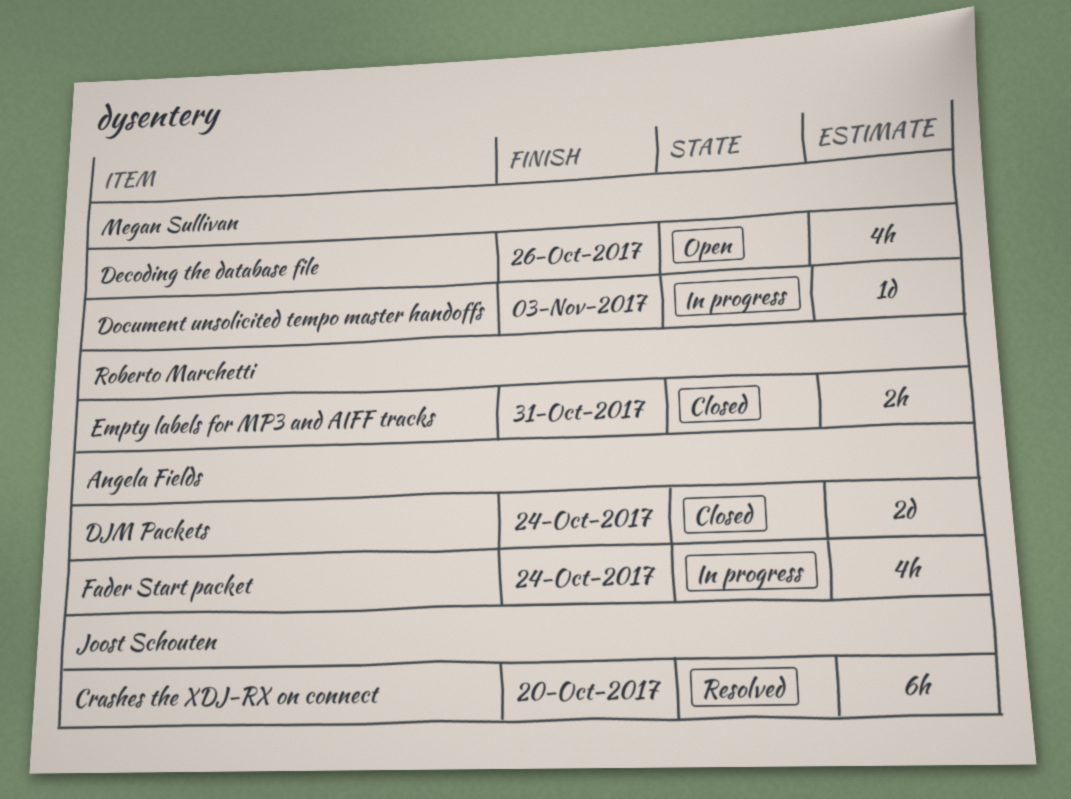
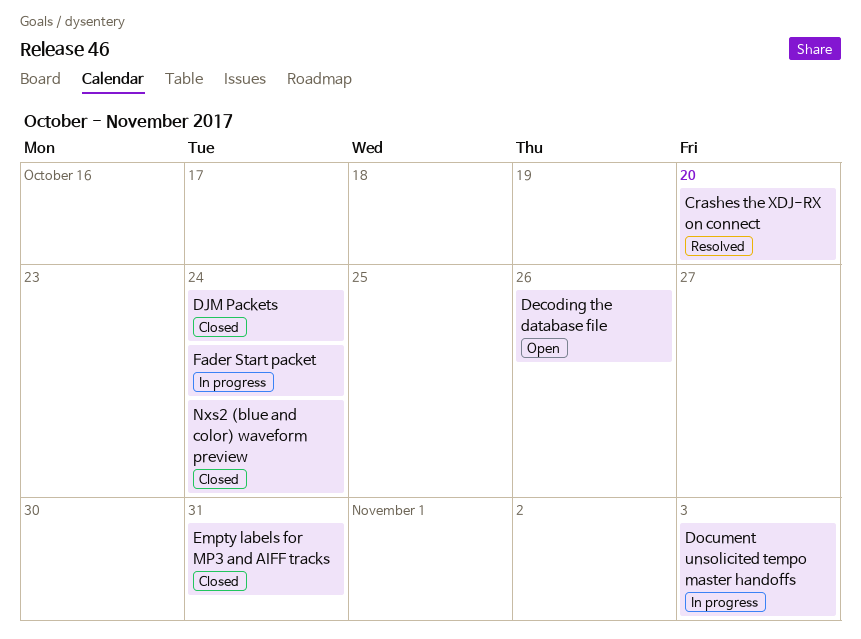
Nxs2 (blue and color) waveform preview: none -> present

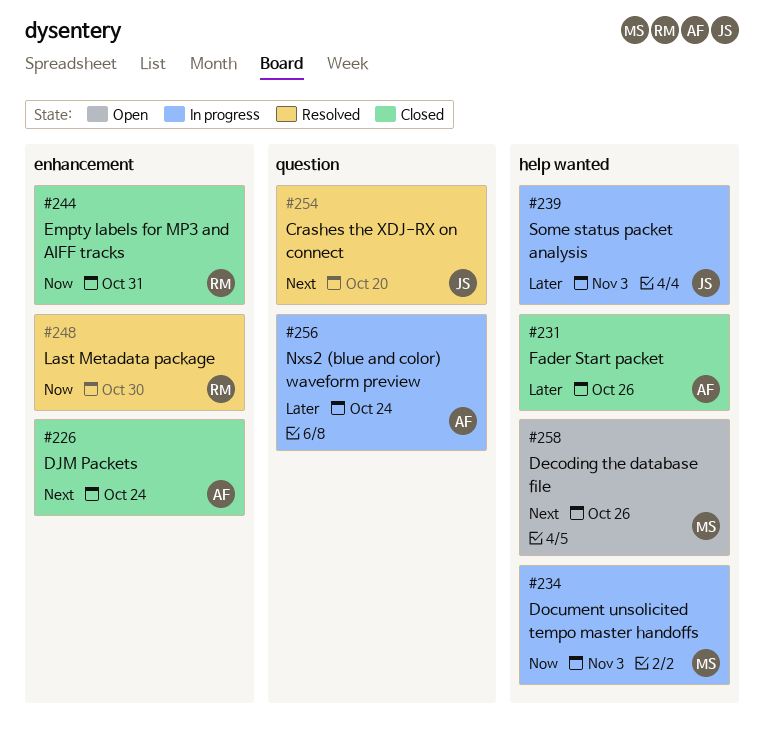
Fader Start packet, status: In progress -> Closed
Fader Start packet, due: Oct 24 -> Oct 26
Last Metadata package: none -> present
Nxs2 (blue and color) waveform preview, status: Closed -> In progress
Some status packet analysis: none -> present

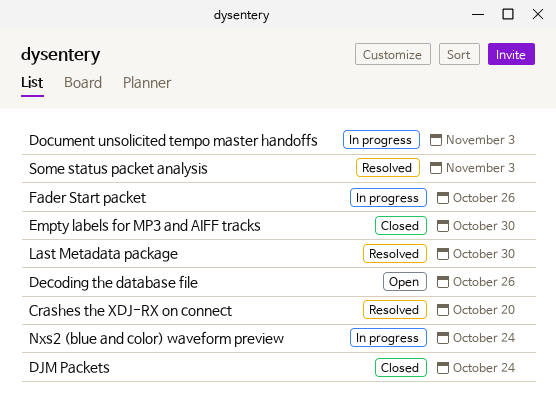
Empty labels for MP3 and AIFF tracks, due: Oct 31 -> Oct 30
Fader Start packet, status: Closed -> In progress
Some status packet analysis, status: In progress -> Resolved

